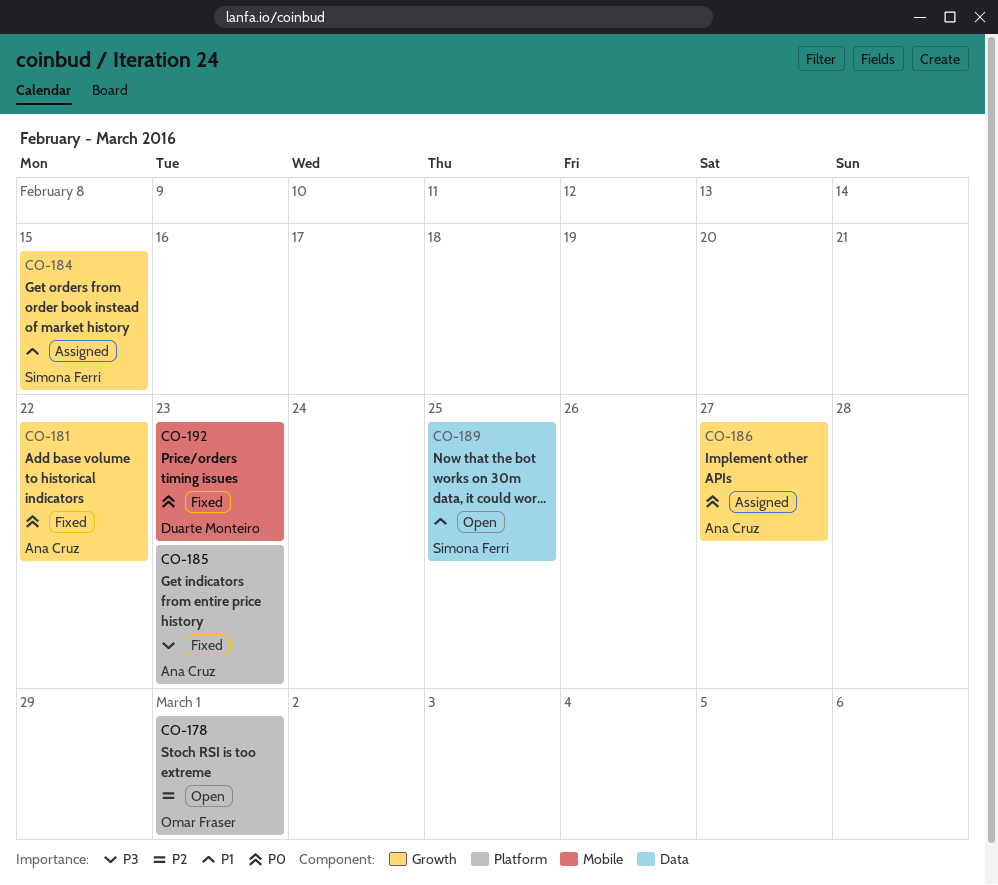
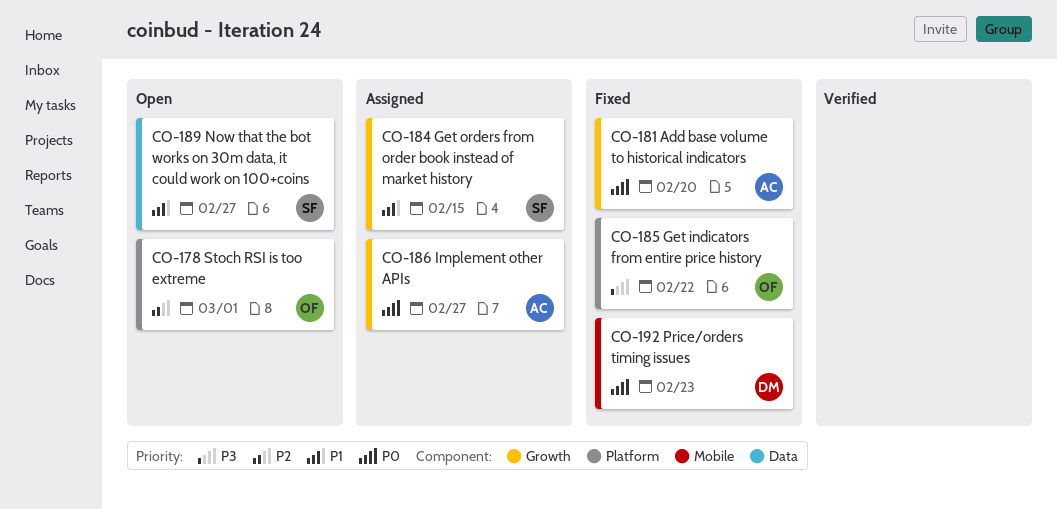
CO-181, due: Feb 22 -> Feb 20
CO-185, owner: Ana Cruz -> Omar Fraser
CO-185, due: Feb 23 -> Feb 22
CO-189, due: Feb 25 -> Feb 27

